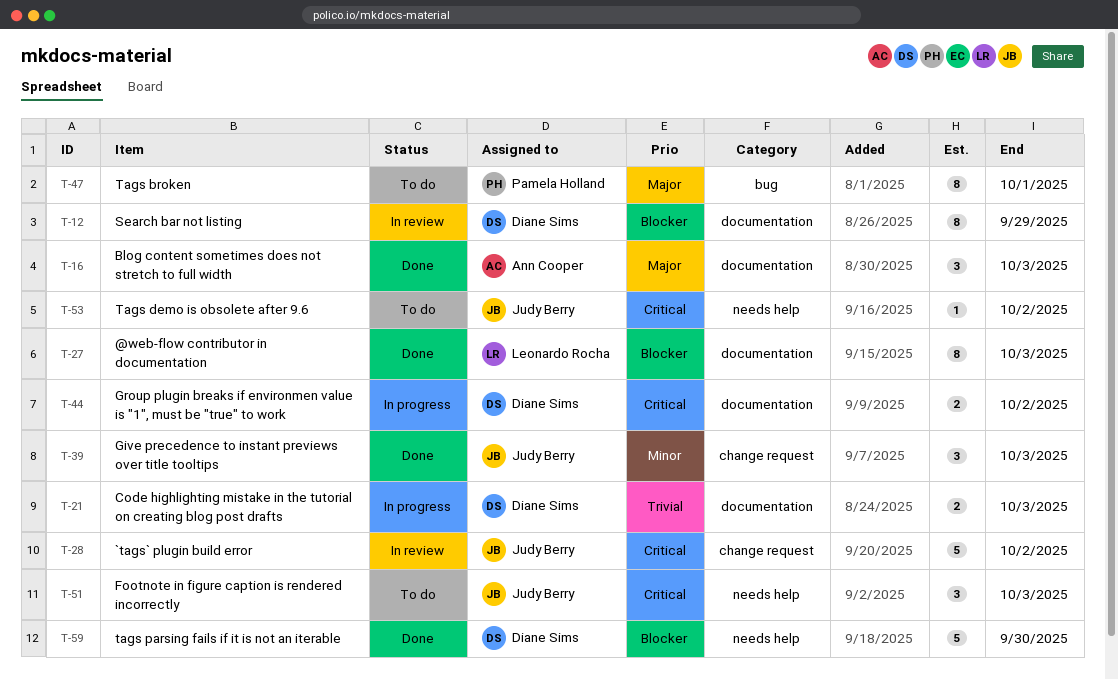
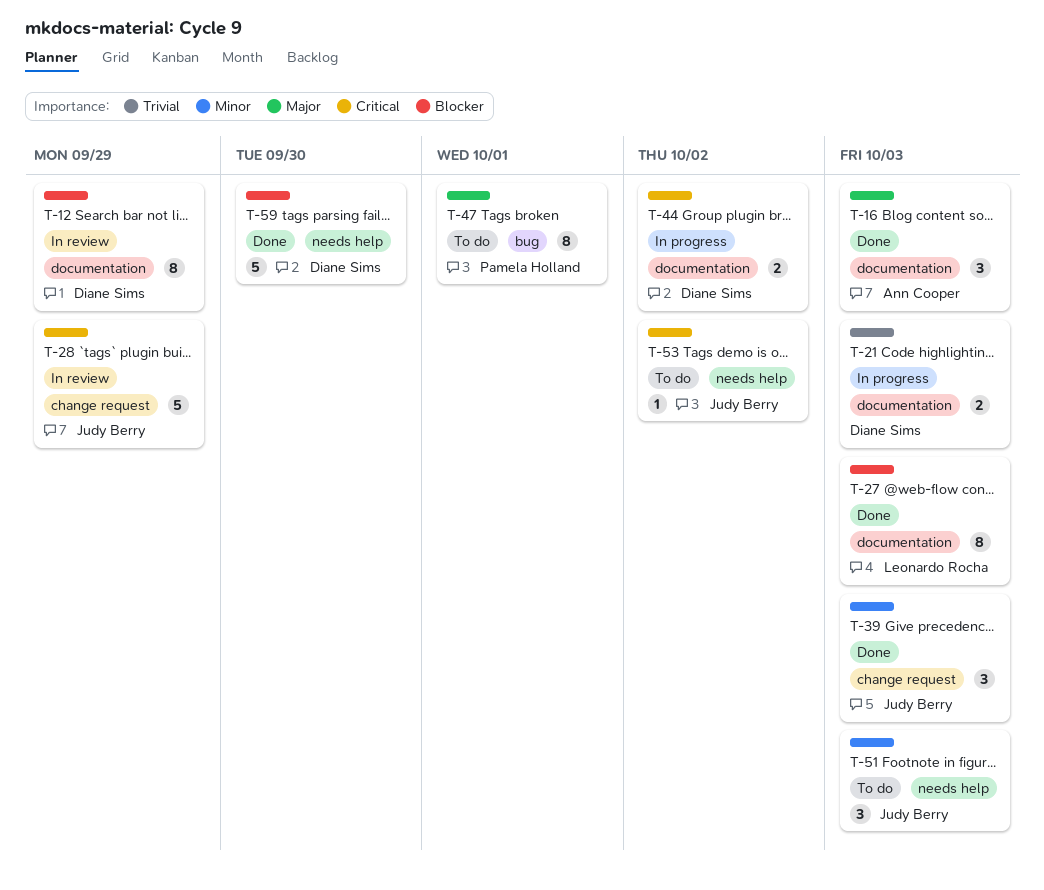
T-28, due: Oct 2 -> Sep 29
T-51, priority: Critical -> Minor

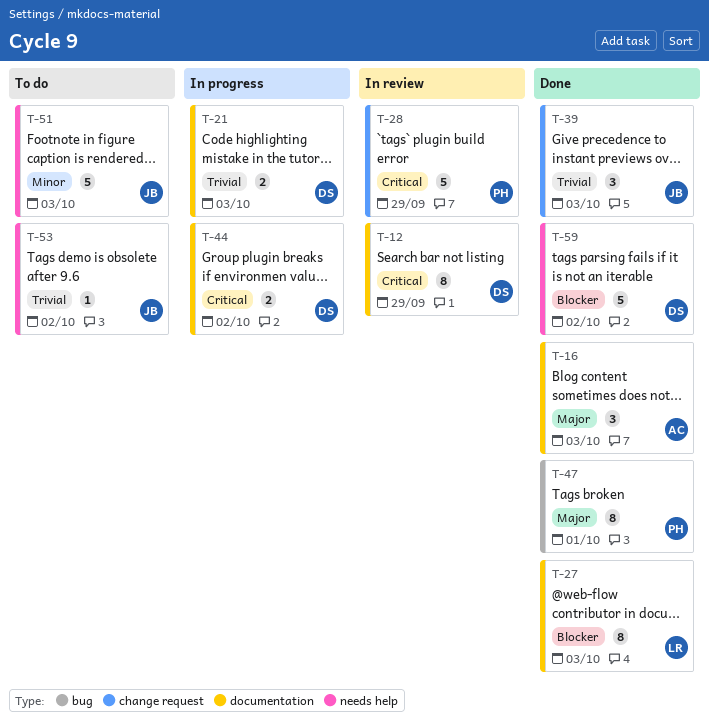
T-12, priority: Blocker -> Critical
T-28, owner: Judy Berry -> Pamela Holland
T-39, priority: Minor -> Trivial
T-47, status: To do -> Done
T-51, estimate: 3 -> 5
T-53, priority: Critical -> Trivial
T-59, due: Sep 30 -> Oct 2

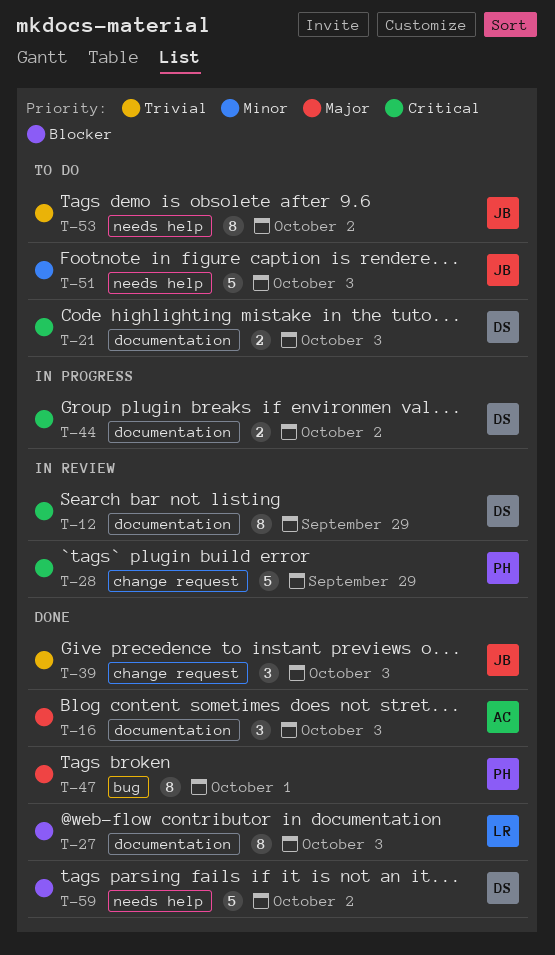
T-21, status: In progress -> To do
T-21, priority: Trivial -> Critical
T-53, estimate: 1 -> 8

